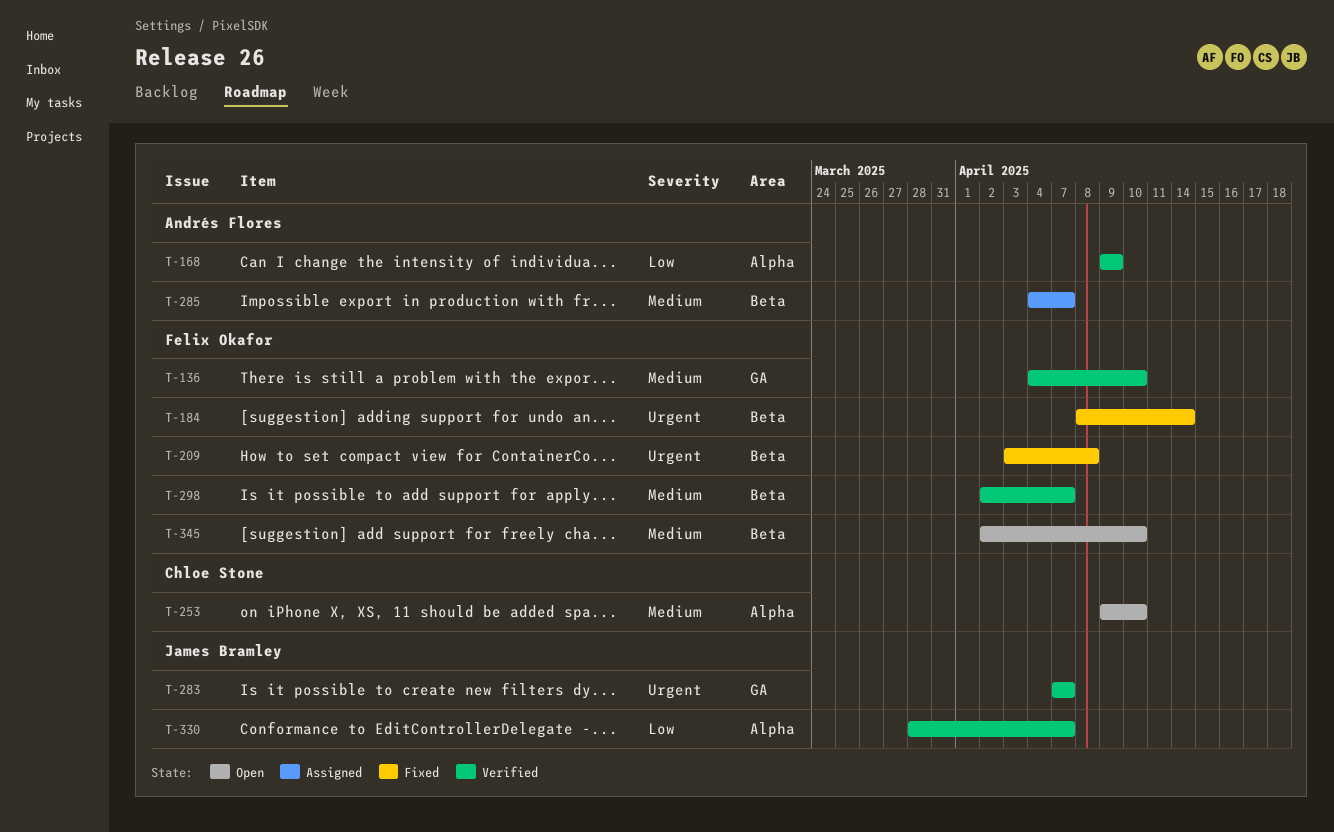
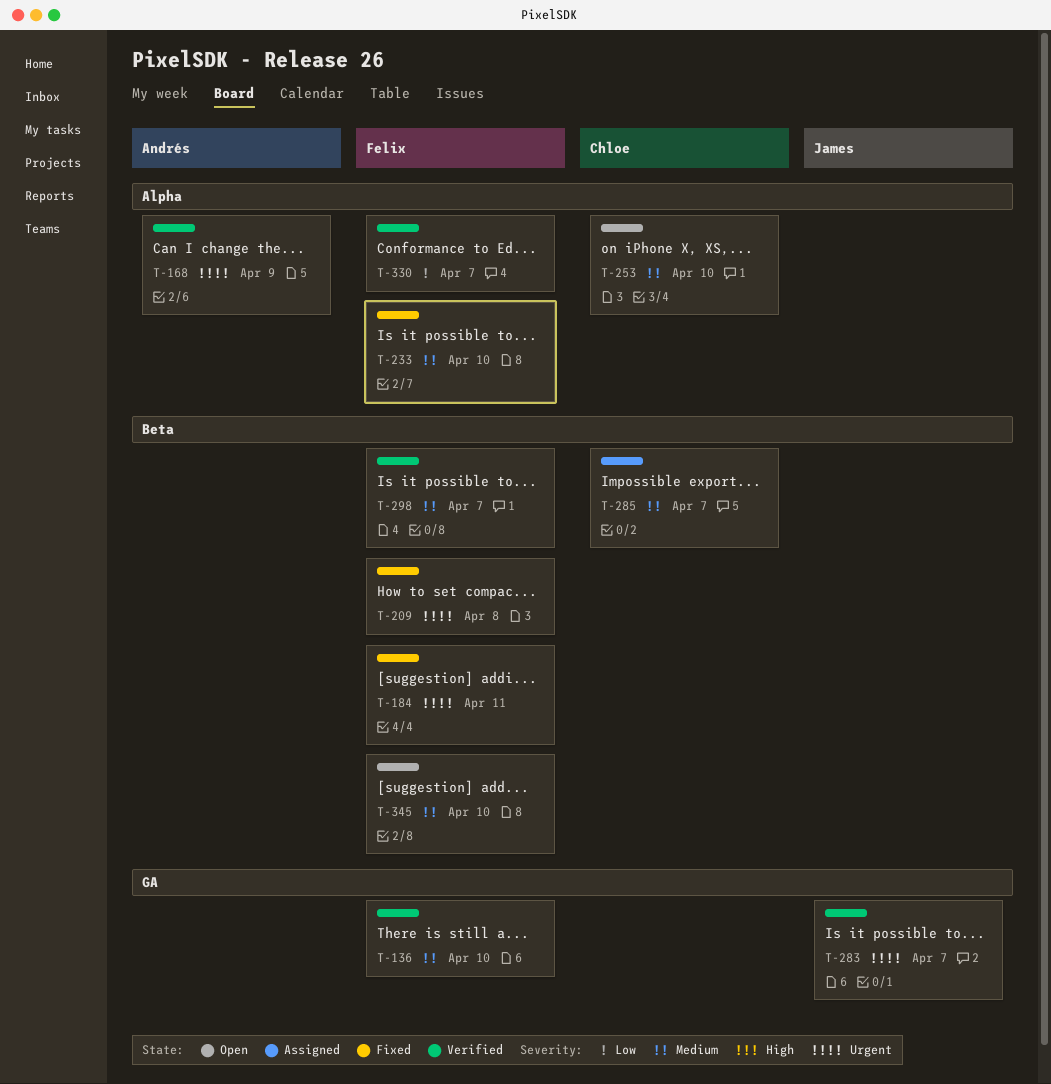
T-168, priority: Low -> Urgent
T-184, due: Apr 14 -> Apr 11
T-233: none -> present
T-285, owner: Andrés Flores -> Chloe Stone
T-330, owner: James Bramley -> Felix Okafor

